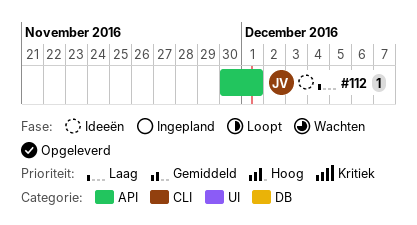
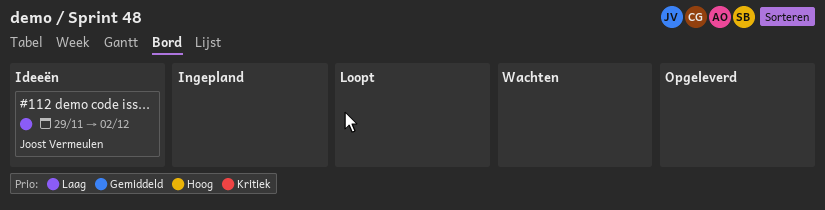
#112, start: Nov 30 -> Nov 29
#112, due: Dec 1 -> Dec 2

